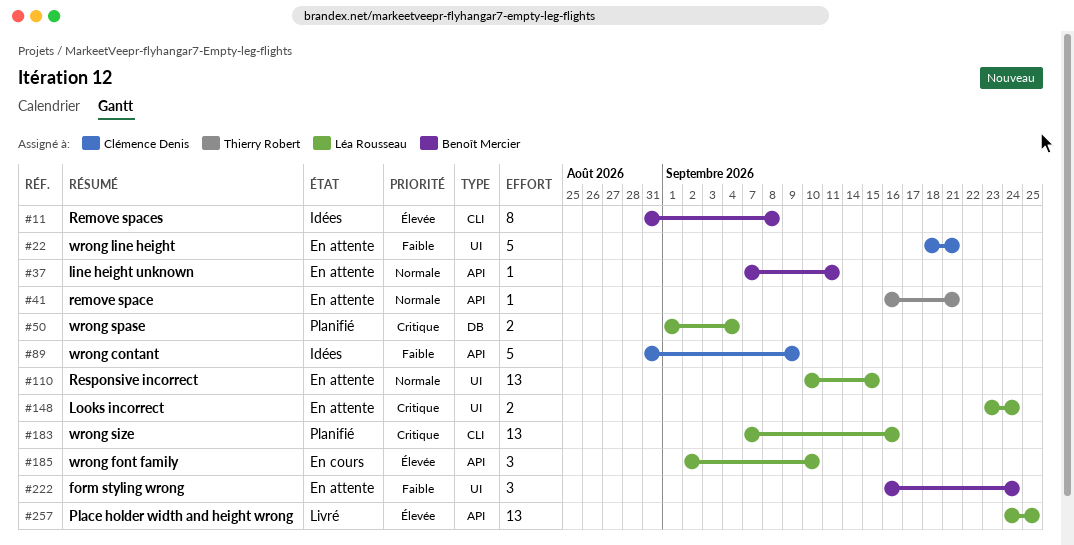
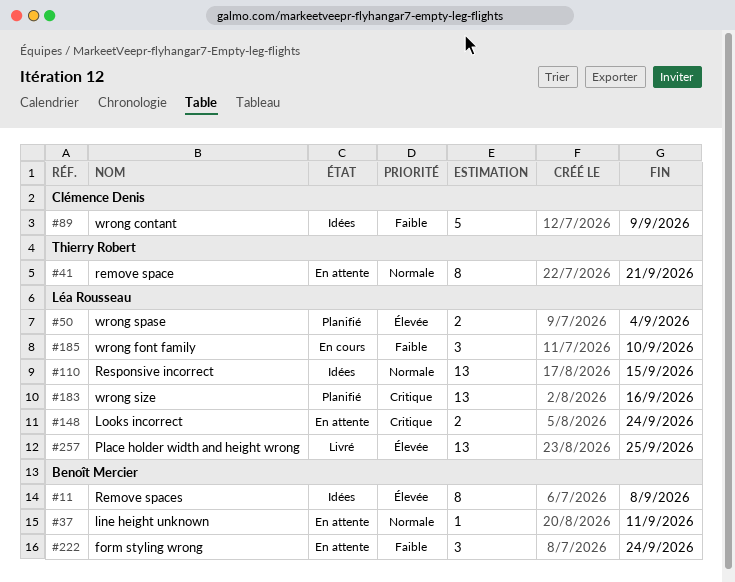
#22: present -> none
#41, estimate: 1 -> 8
#50, priority: Critique -> Élevée
#110, status: En attente -> Idées
#185, priority: Élevée -> Faible

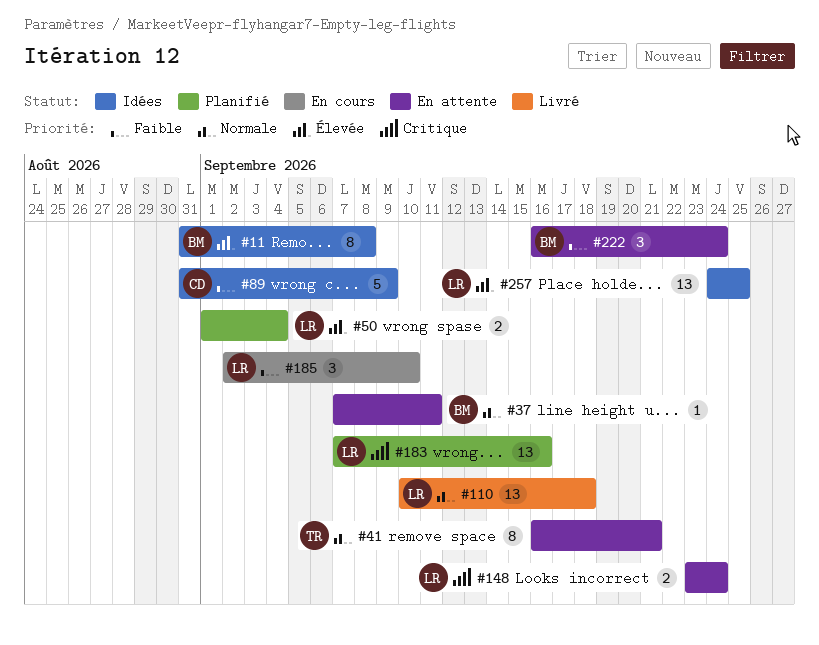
#110, status: Idées -> Livré
#110, due: Sep 15 -> Sep 18
#257, status: Livré -> Idées

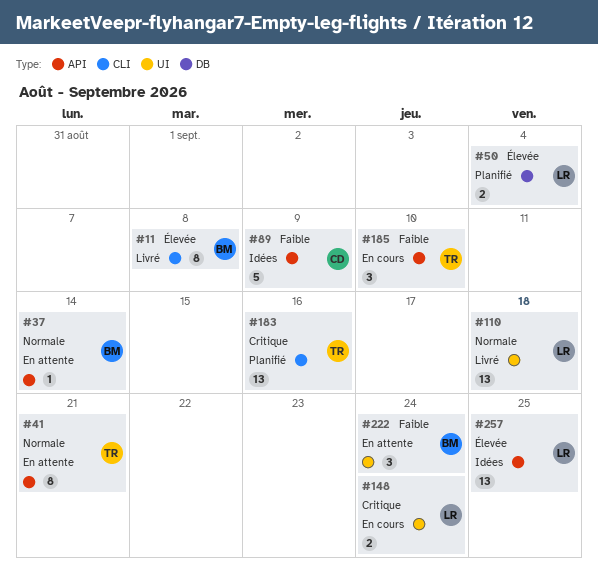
#11, status: Idées -> Livré
#37, due: Sep 11 -> Sep 14
#148, status: En attente -> En cours
#183, owner: LR -> TR
#185, owner: LR -> TR

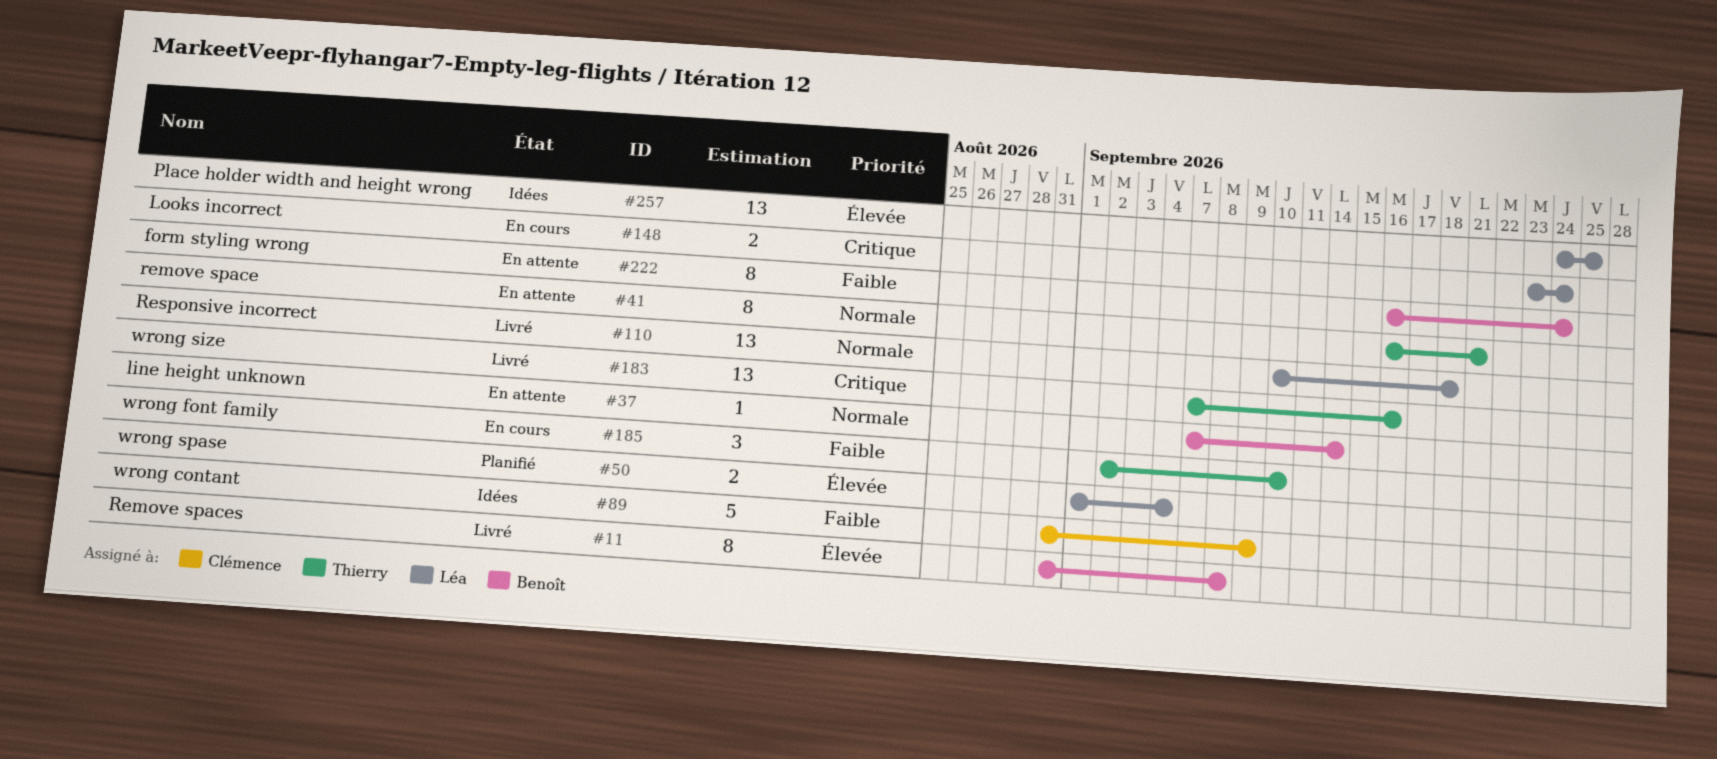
#183, status: Planifié -> Livré
#222, estimate: 3 -> 8

